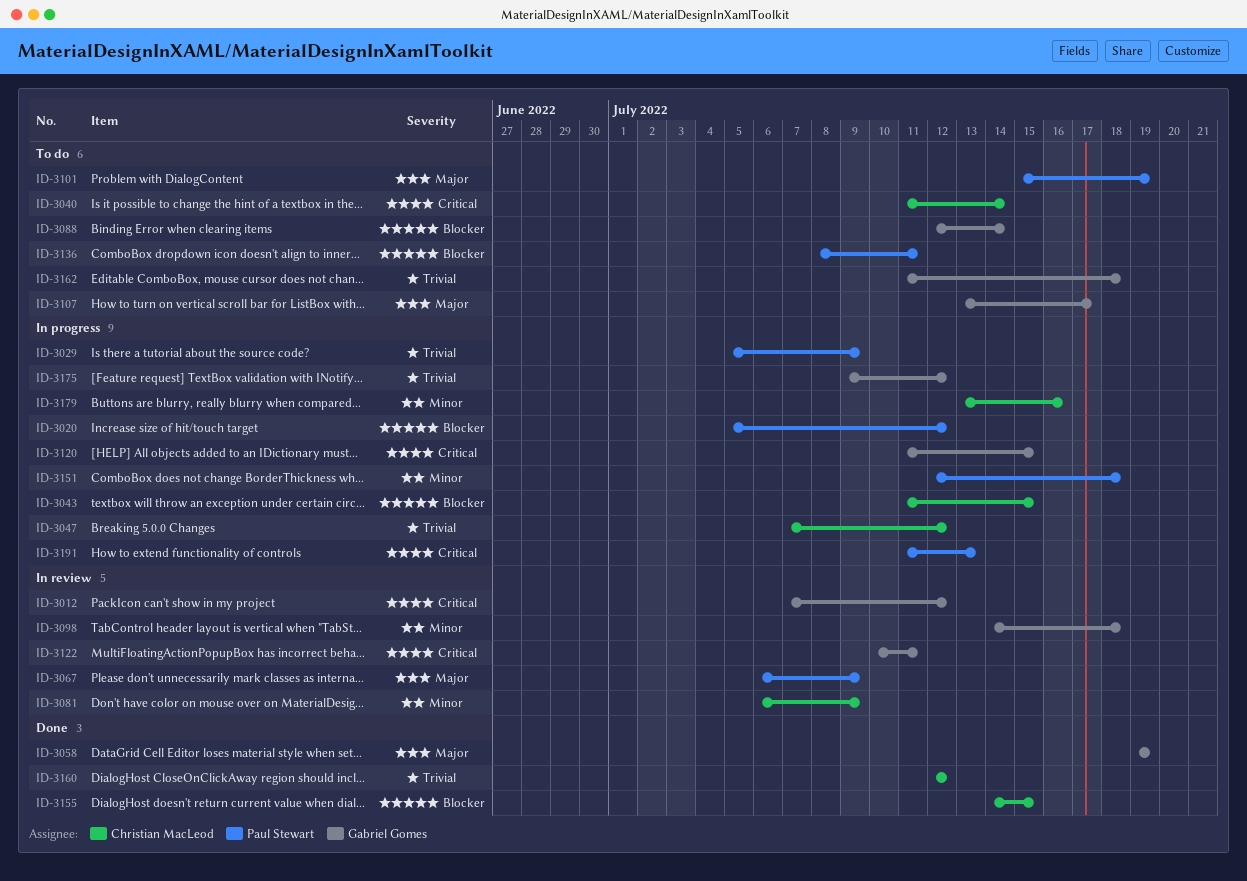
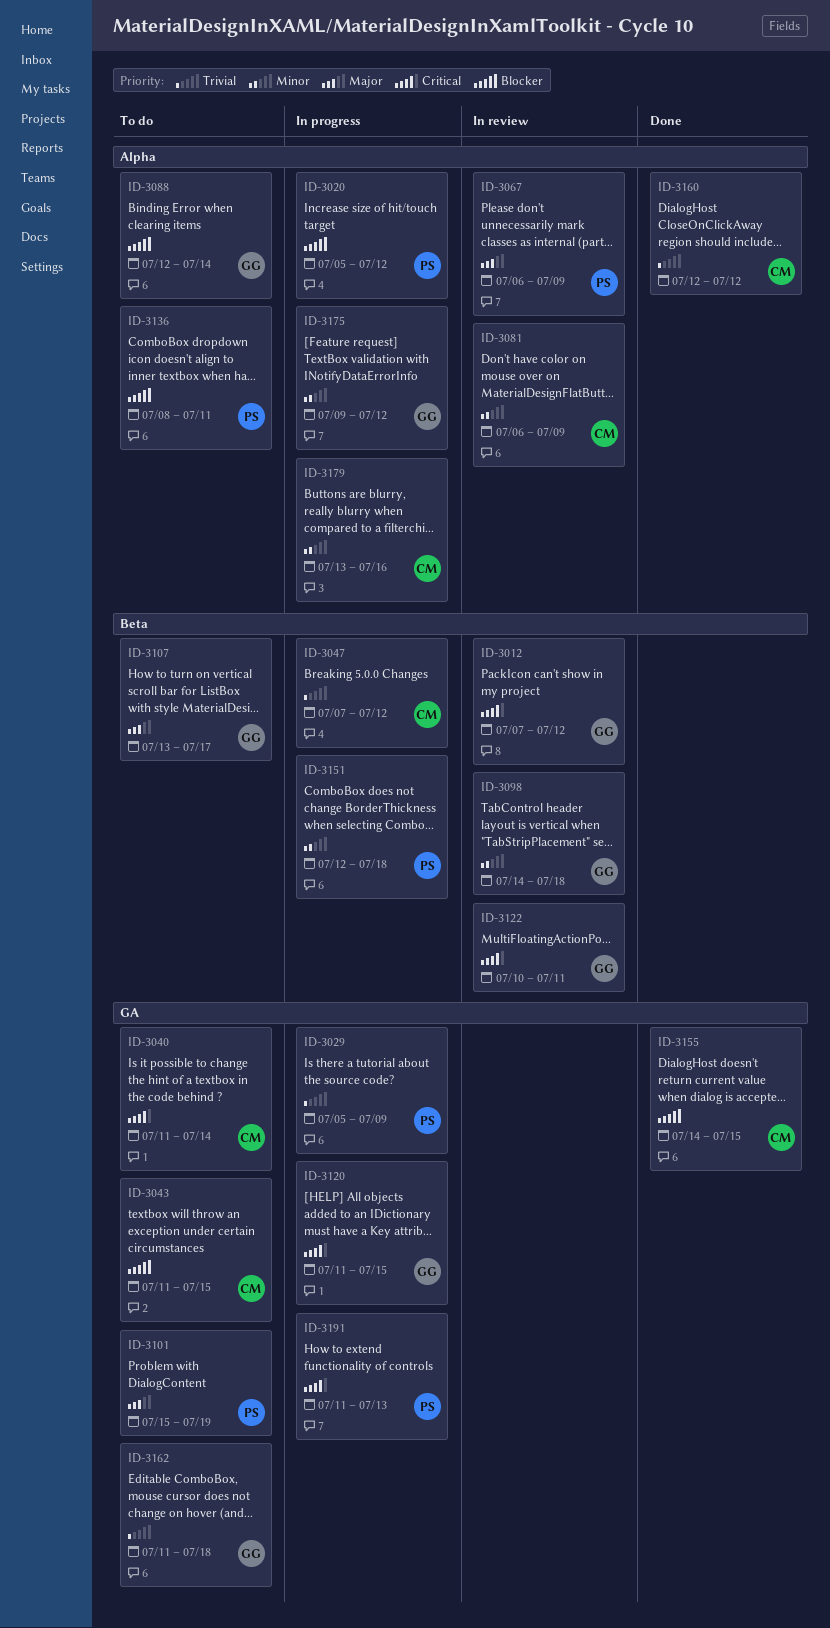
ID-3043, status: In progress -> To do
ID-3058: present -> none
ID-3175, priority: Trivial -> Minor

